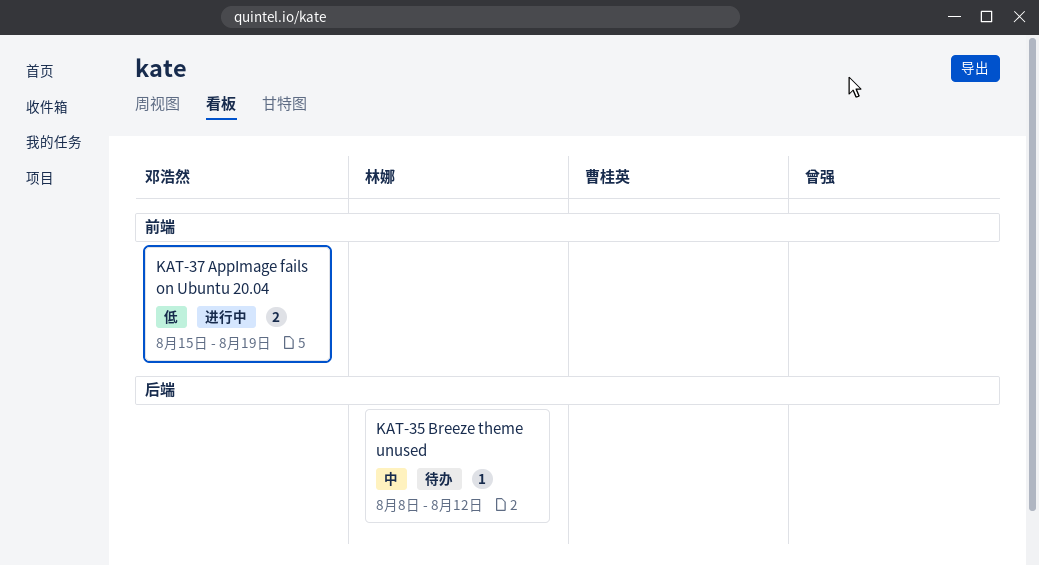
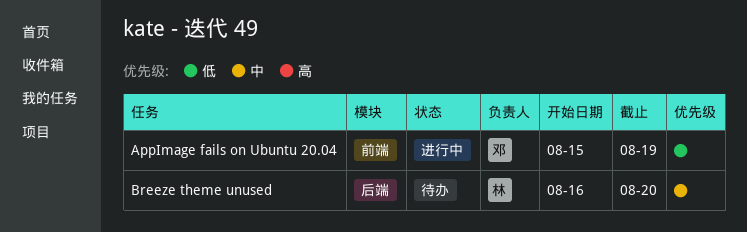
Breeze theme unused, start: Aug 8 -> Aug 16
Breeze theme unused, due: Aug 12 -> Aug 20

